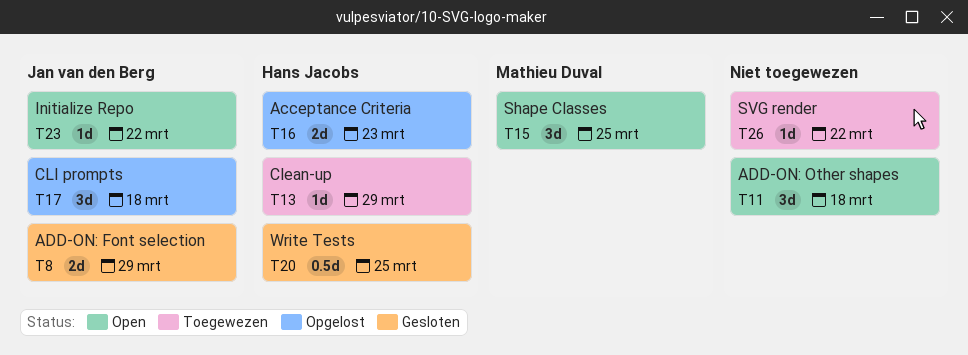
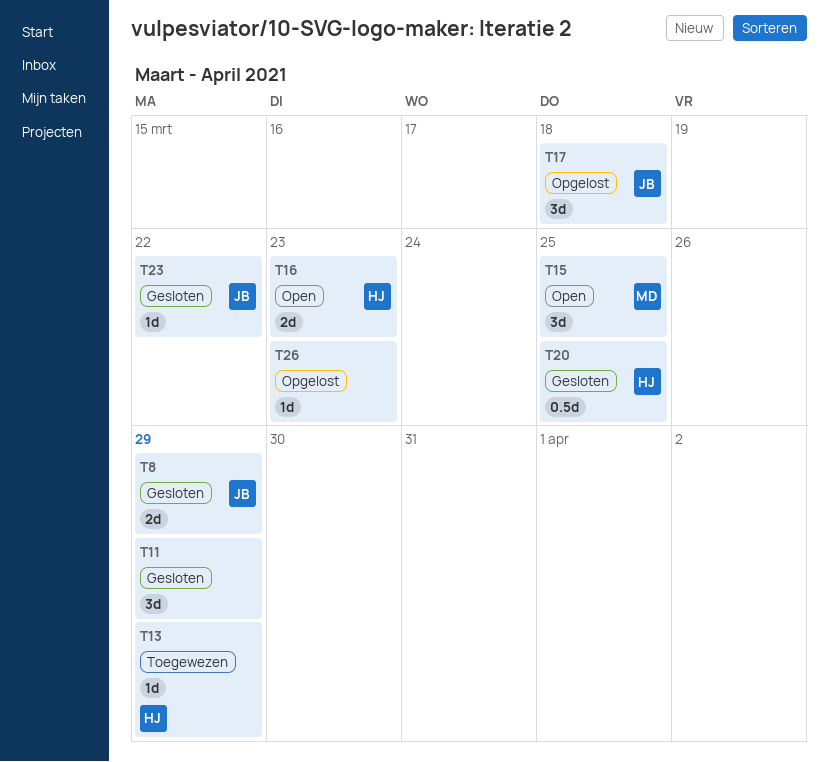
T11, status: Open -> Gesloten
T11, due: Mar 18 -> Mar 29
T16, status: Opgelost -> Open
T23, status: Open -> Gesloten
T26, status: Toegewezen -> Opgelost
T26, due: Mar 22 -> Mar 23

